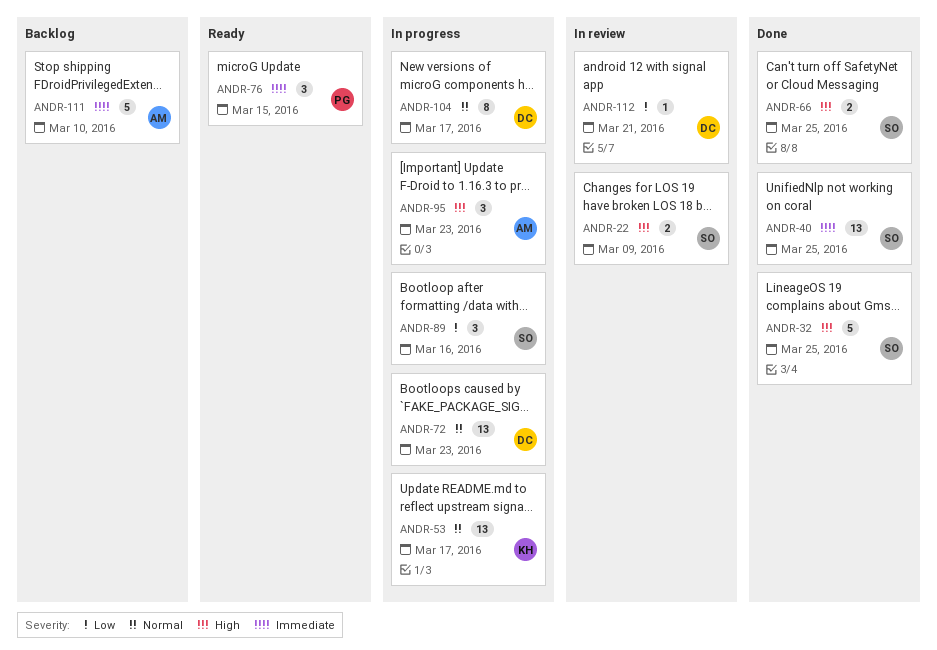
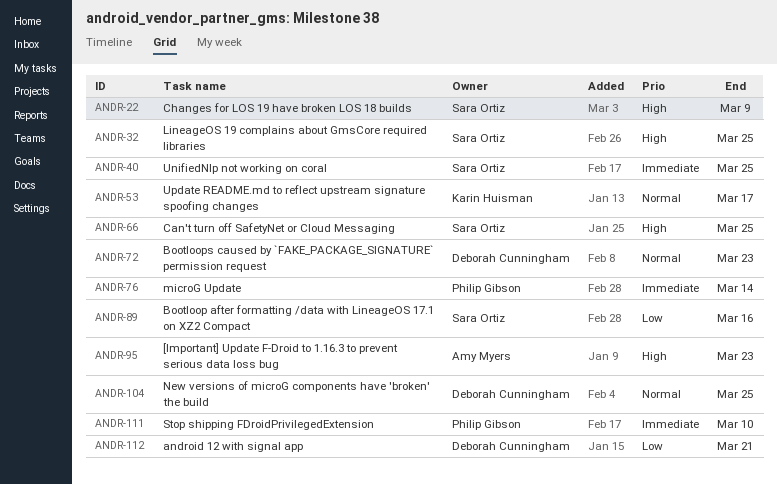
ANDR-76, due: Mar 15 -> Mar 14
ANDR-104, due: Mar 17 -> Mar 25
ANDR-111, owner: Amy Myers -> Philip Gibson

